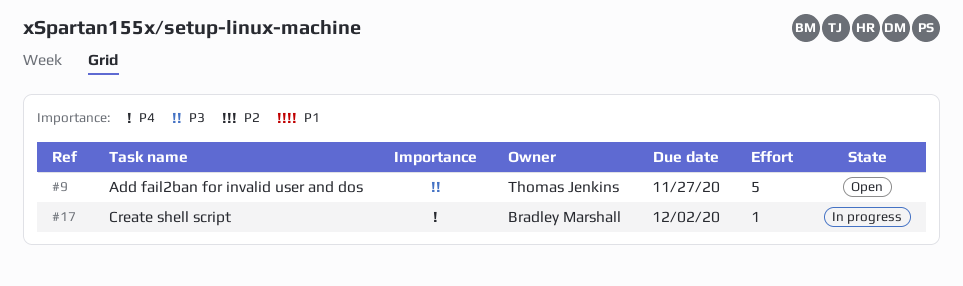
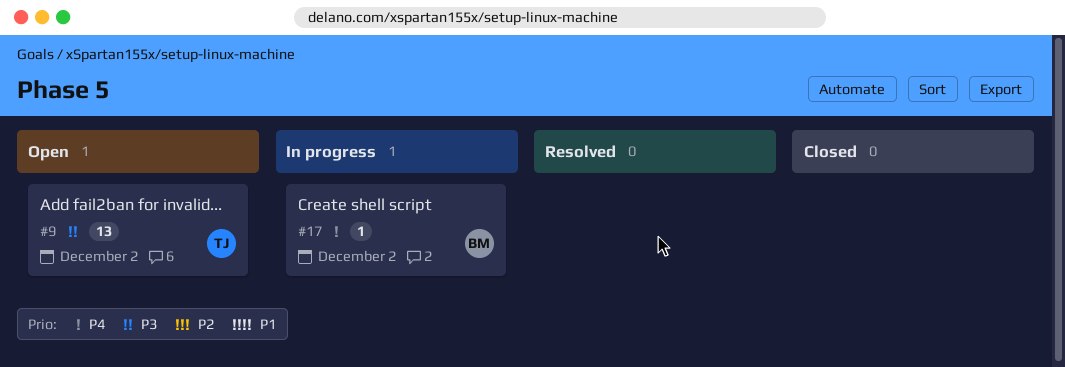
#9, estimate: 5 -> 13
#9, due: Nov 27 -> Dec 2

